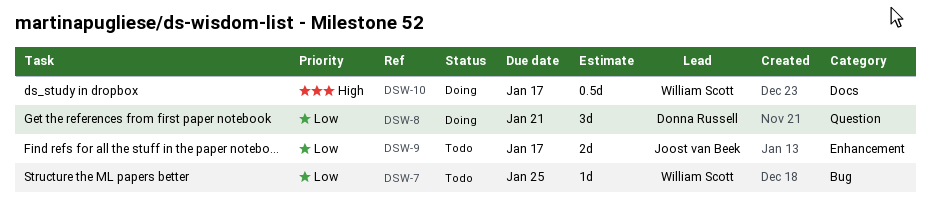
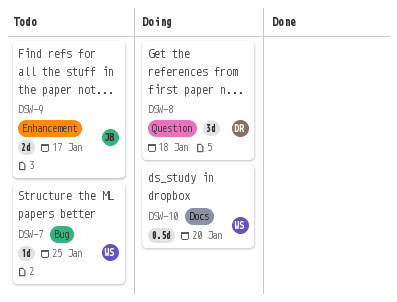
DSW-8, due: Jan 21 -> Jan 18
DSW-10, due: Jan 17 -> Jan 20

